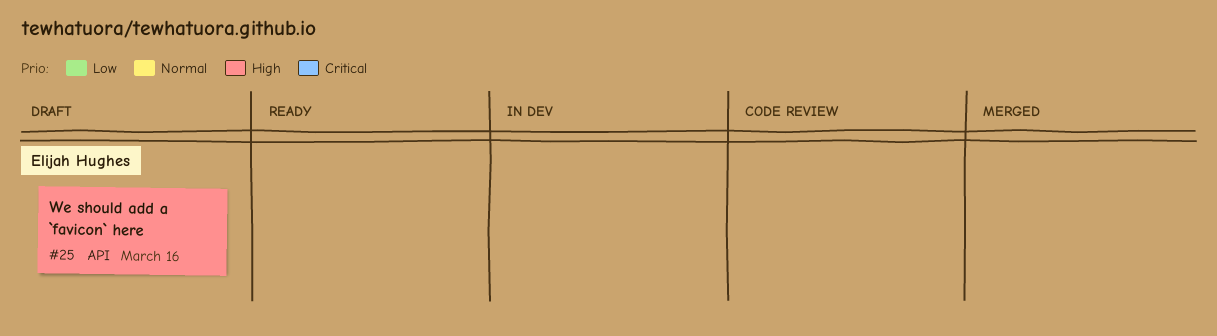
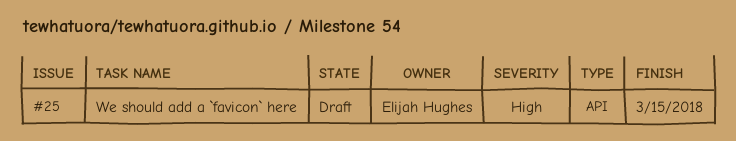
#25, due: Mar 16 -> Mar 15

